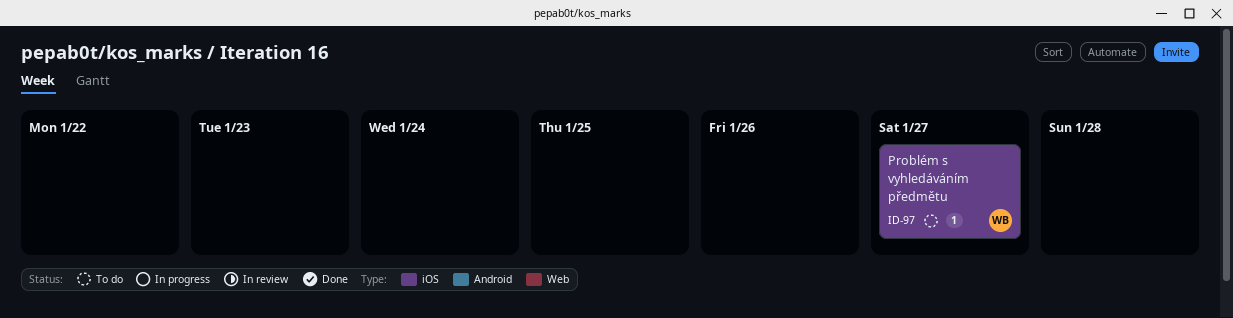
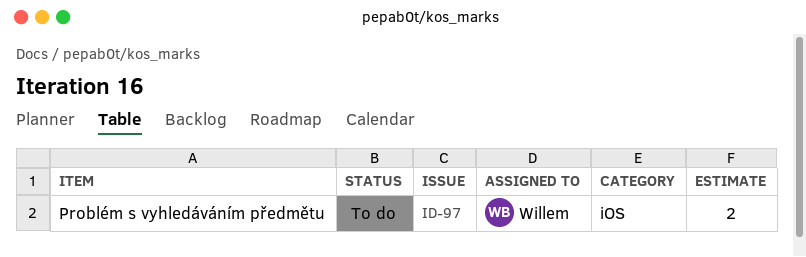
ID-97, estimate: 1 -> 2

